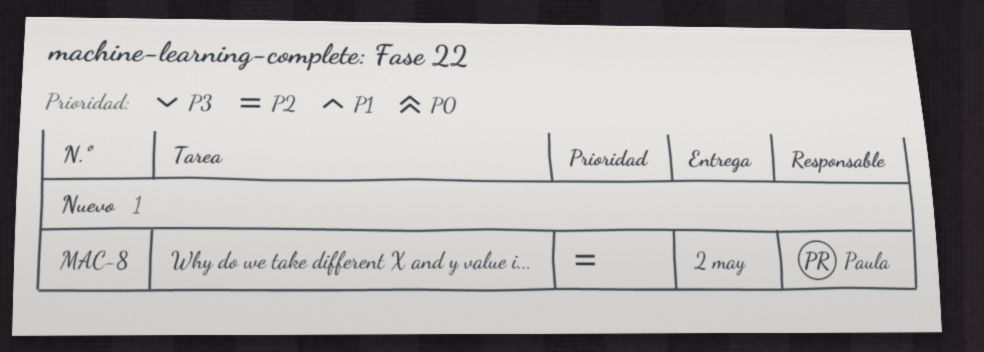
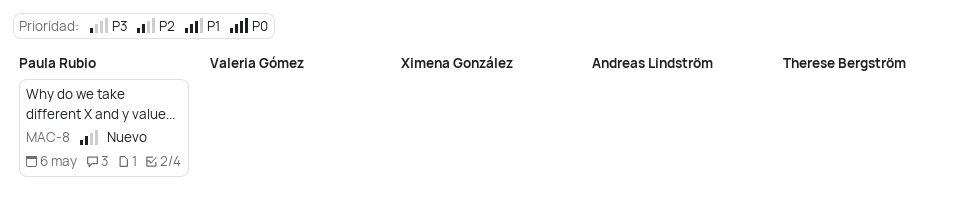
MAC-8, due: May 2 -> May 6

